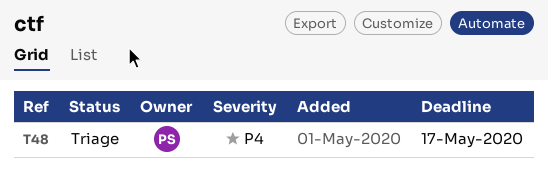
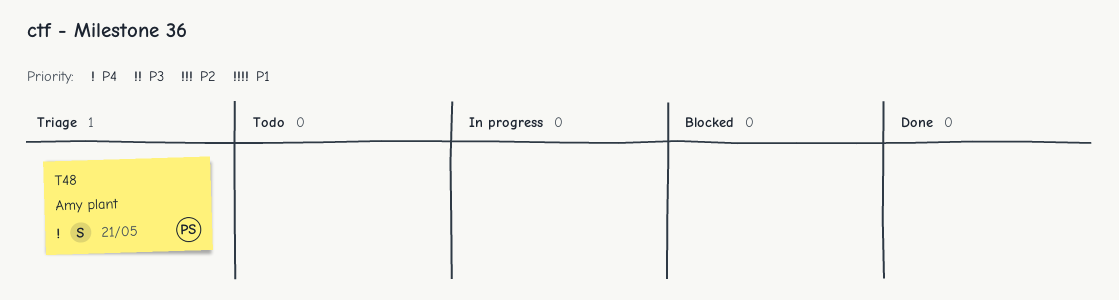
T48, due: May 17 -> May 21

